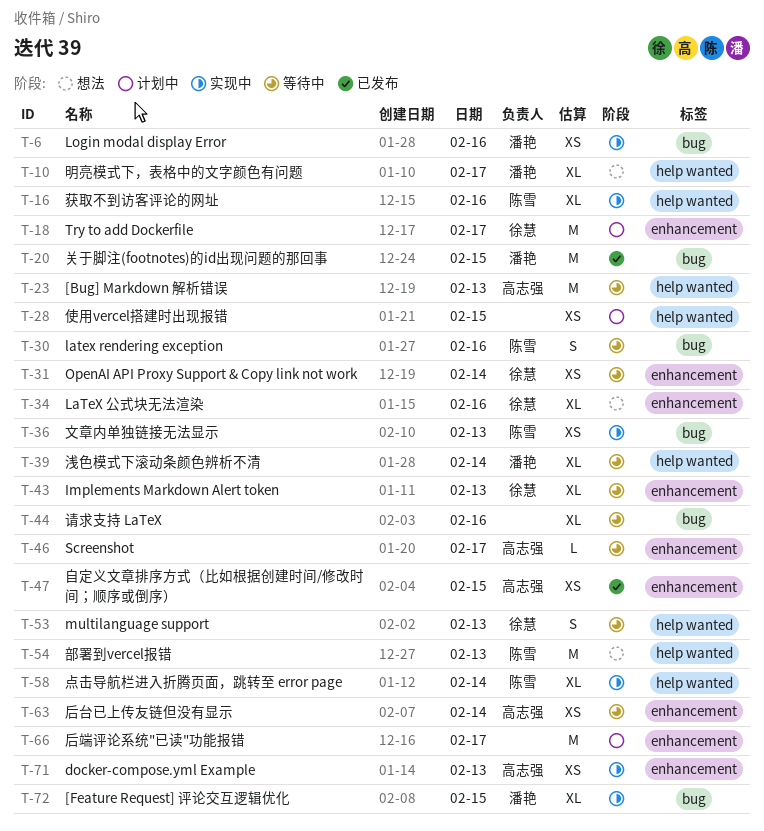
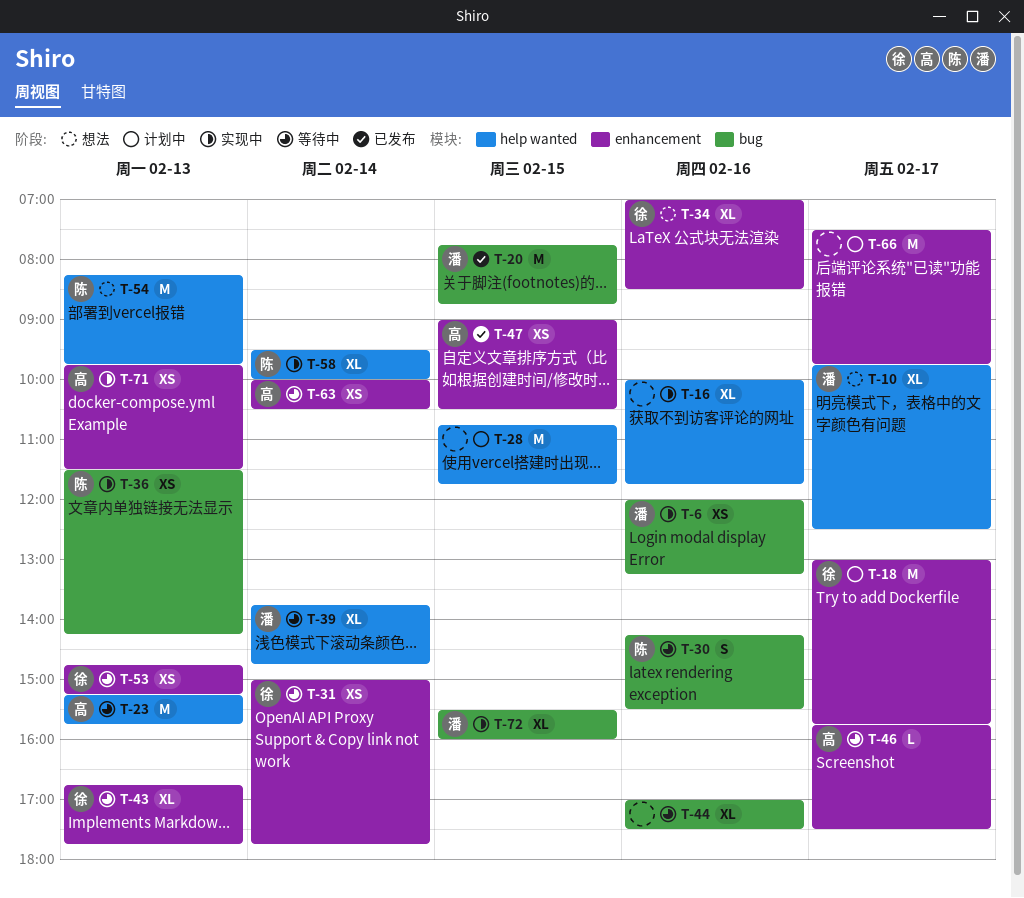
T-16, owner: 陈雪 -> none
T-28, estimate: XS -> M
T-53, label: help wanted -> enhancement
T-53, estimate: S -> XS

